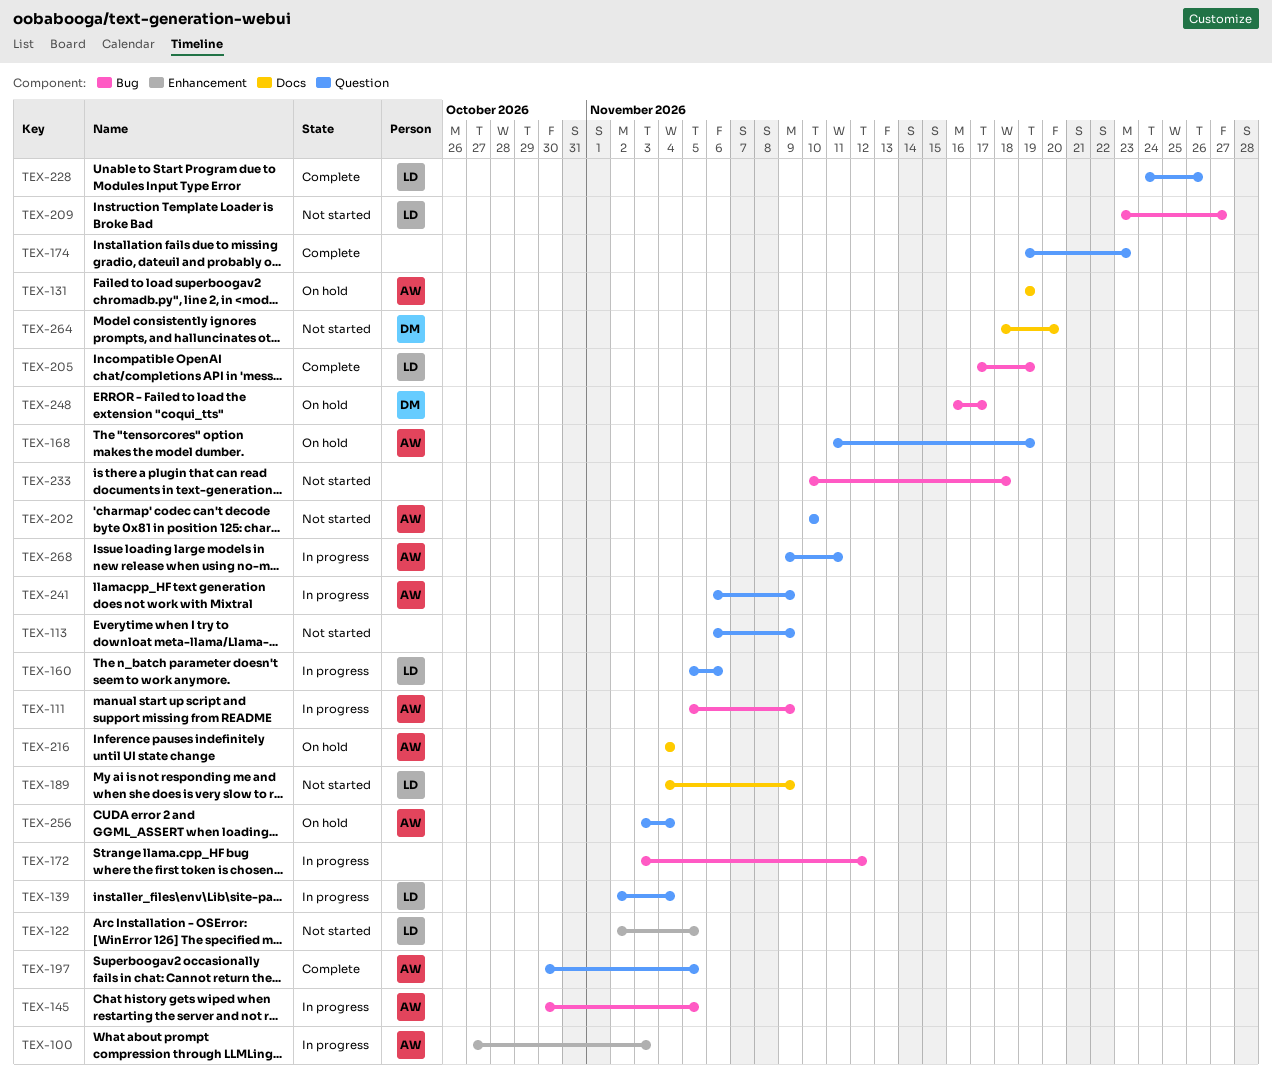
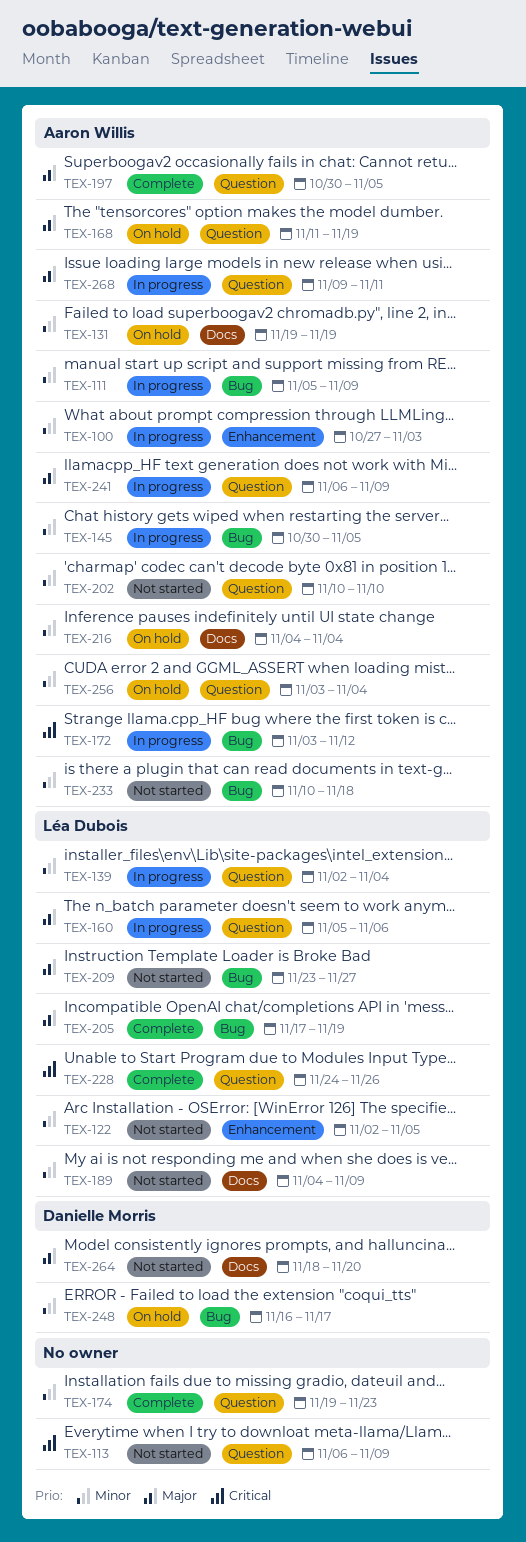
TEX-172, owner: none -> Aaron Willis
TEX-233, owner: none -> Aaron Willis

